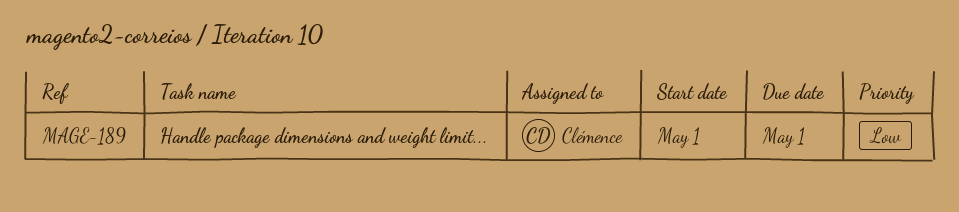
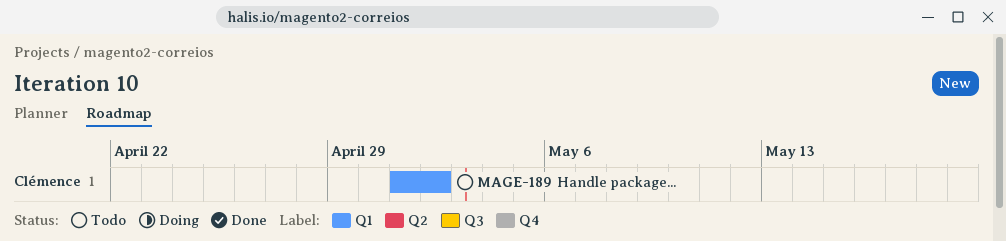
MAGE-189, due: May 1 -> May 2

